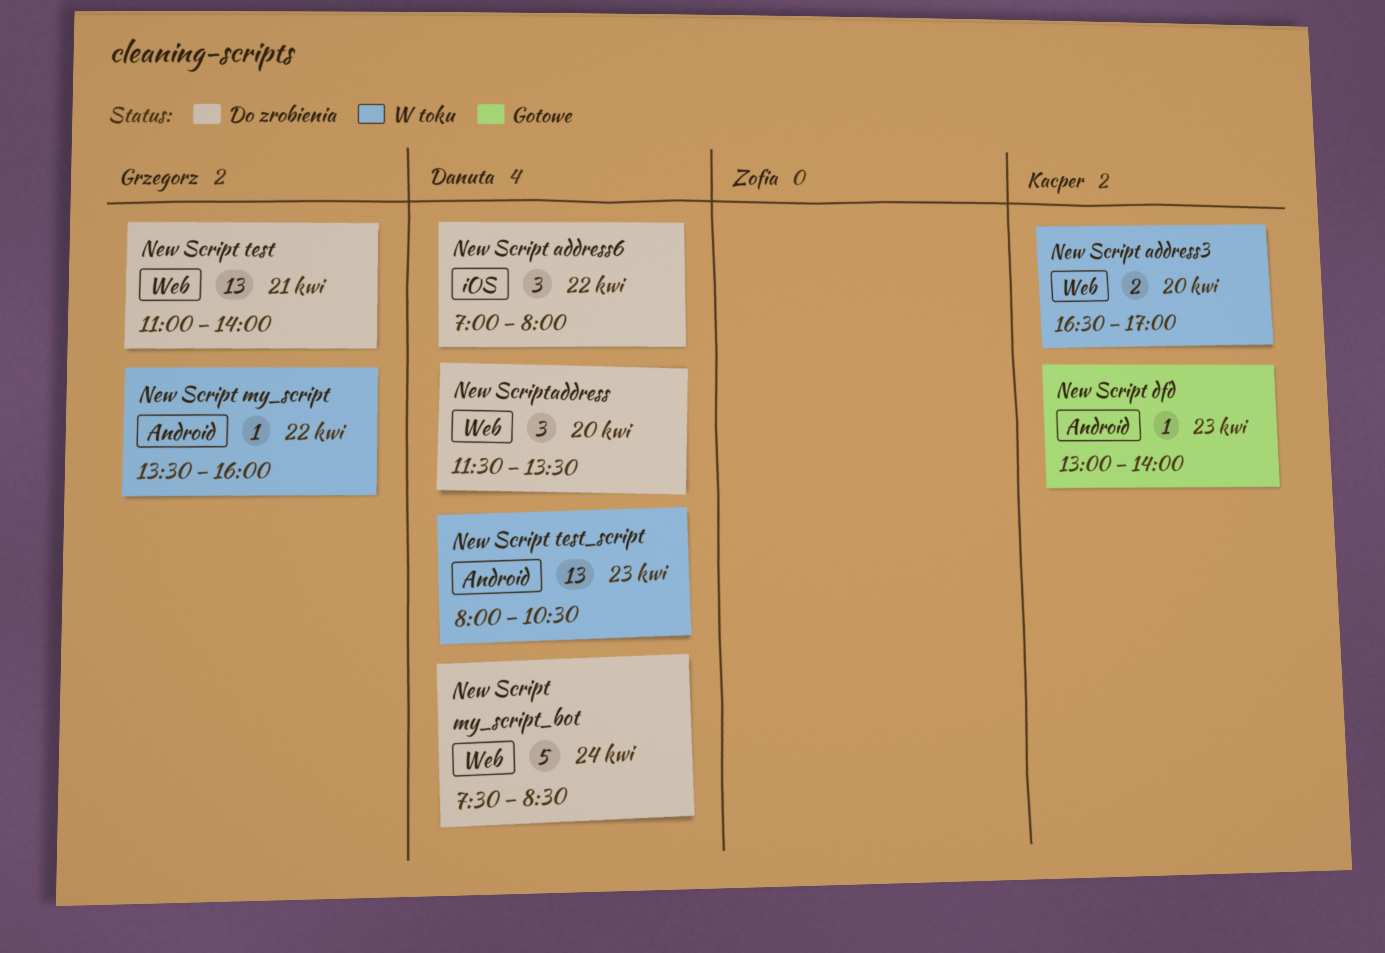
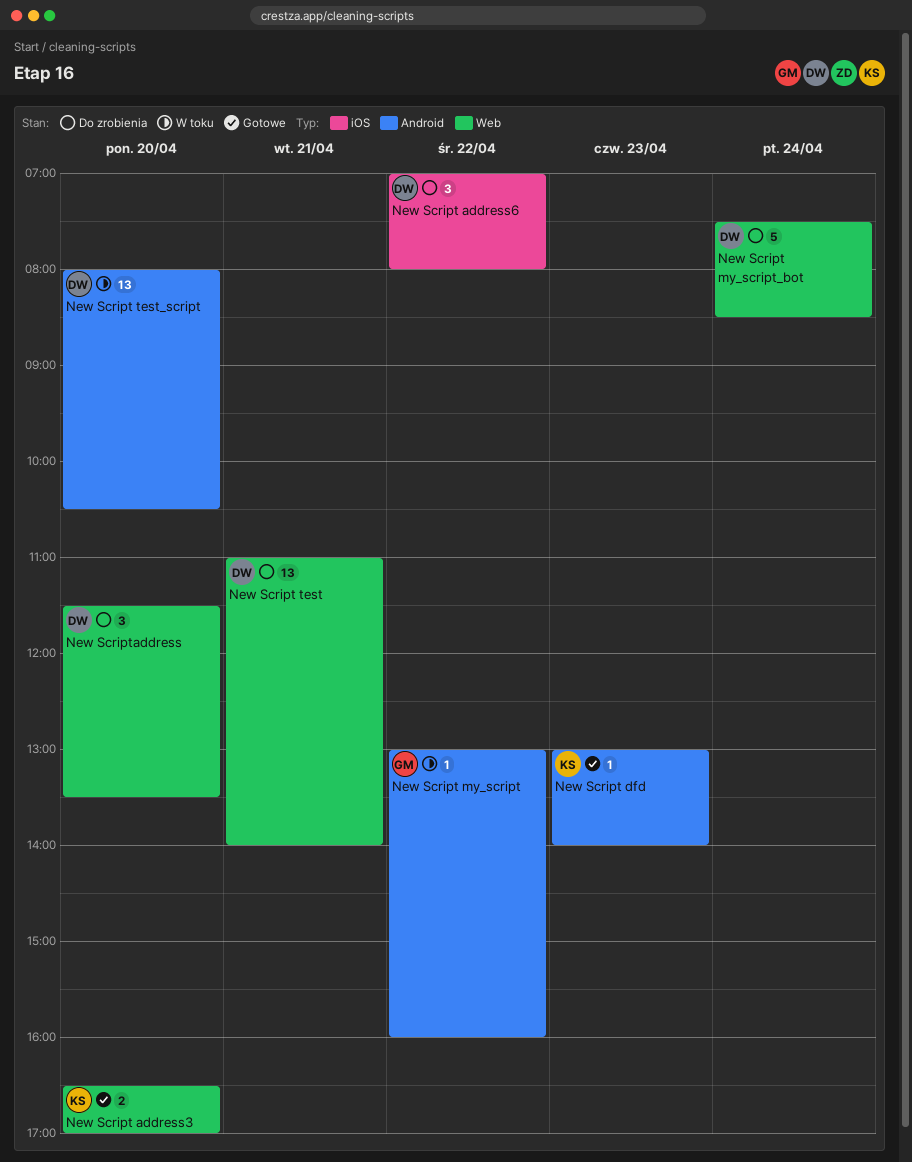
New Script address3, status: W toku -> Gotowe
New Script my_script, begins: 13:30 -> 13:00
New Script test, owner: Grzegorz -> Danuta
New Script test_script, day: Apr 23 -> Apr 20

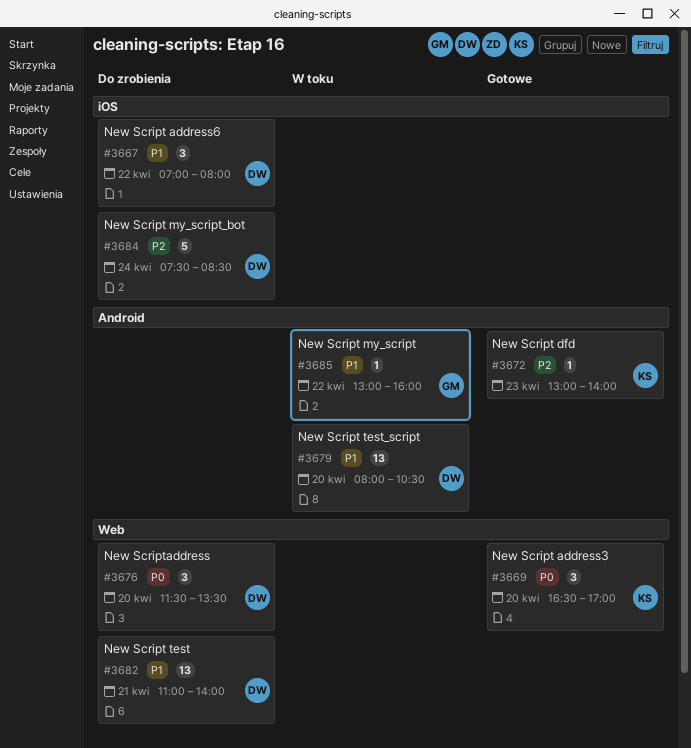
New Script address3, estimate: 2 -> 3
New Script my_script_bot, label: Web -> iOS

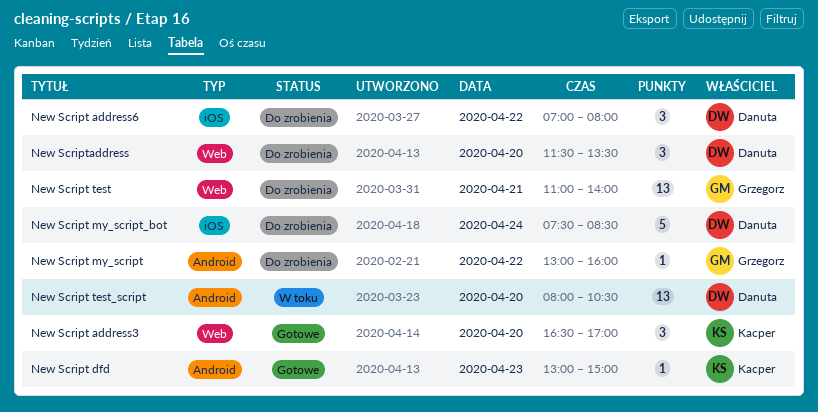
New Script dfd, ends: 14:00 -> 15:00
New Script my_script, status: W toku -> Do zrobienia
New Script test, owner: Danuta -> Grzegorz

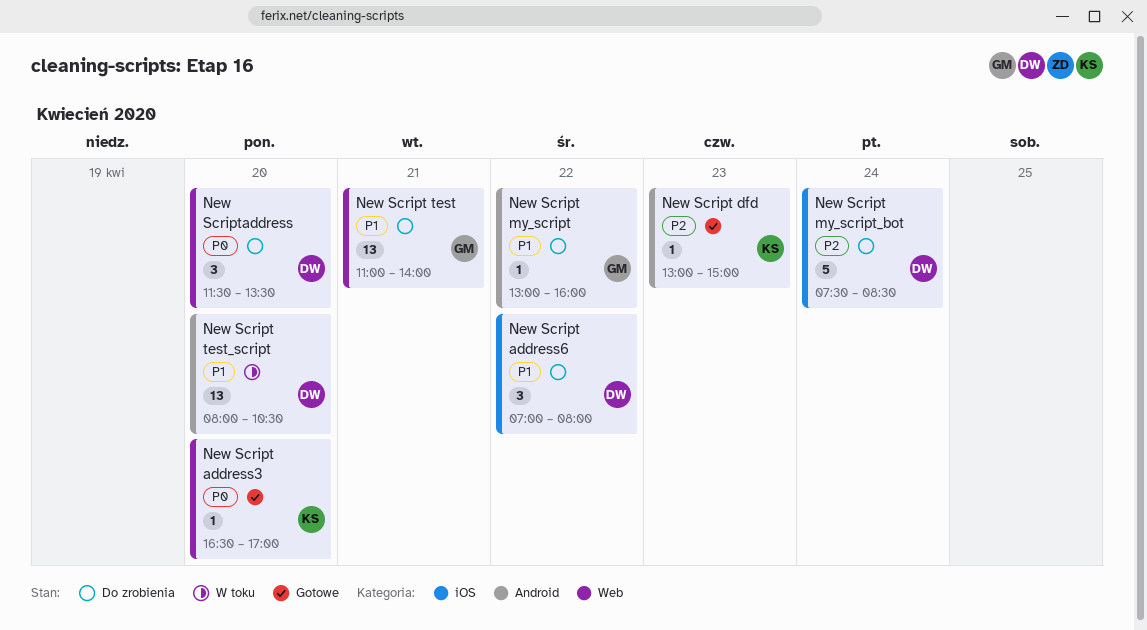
New Script address3, estimate: 3 -> 1

